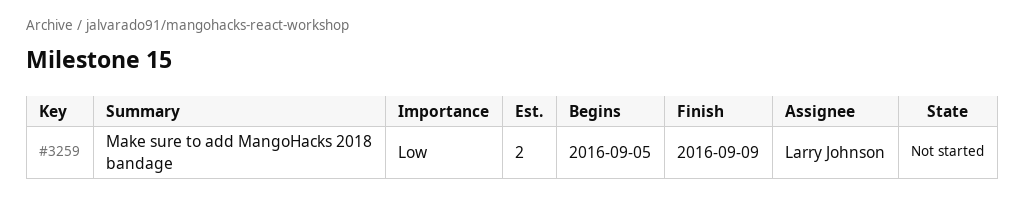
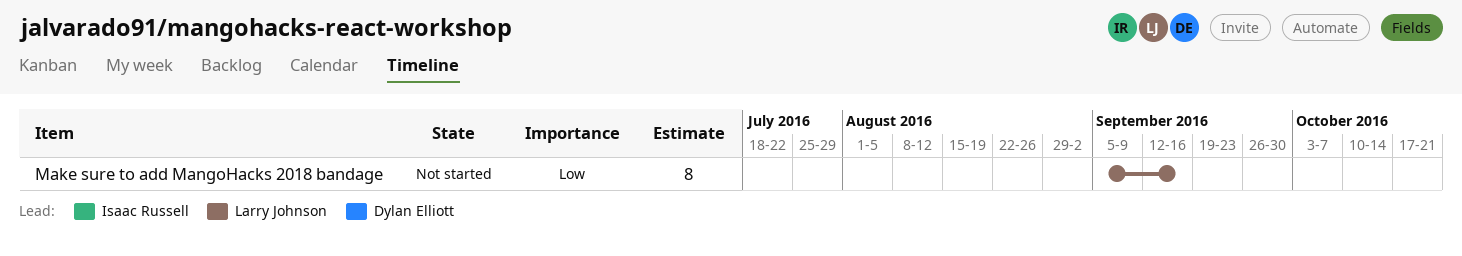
Make sure to add MangoHacks 2018 bandage, estimate: 2 -> 8
Make sure to add MangoHacks 2018 bandage, due: Sep 9 -> Sep 16

